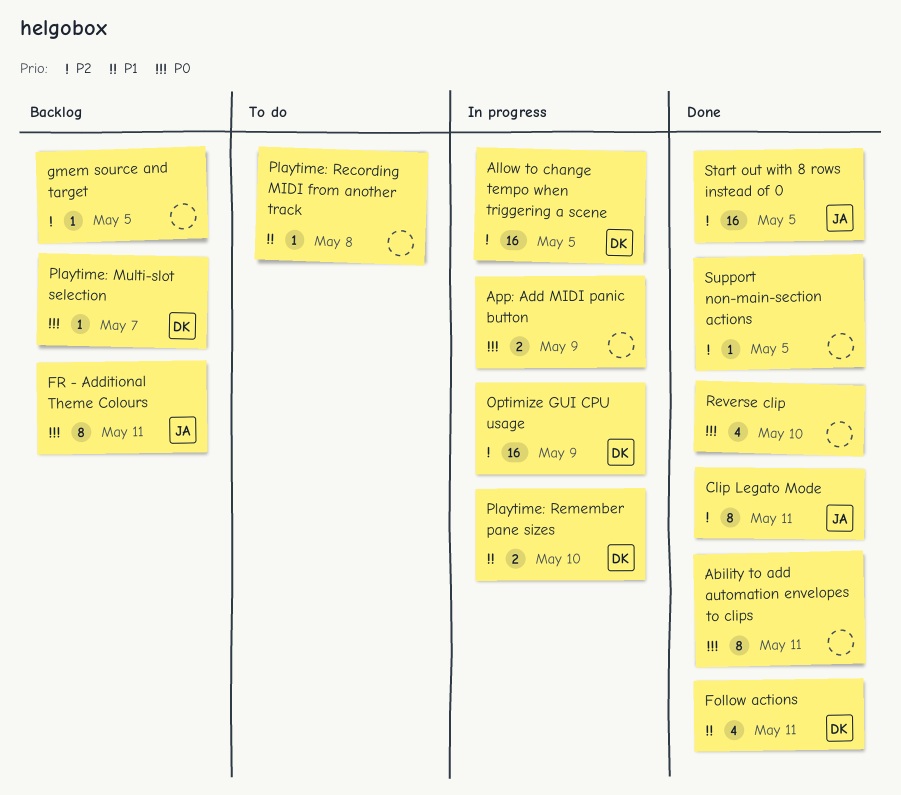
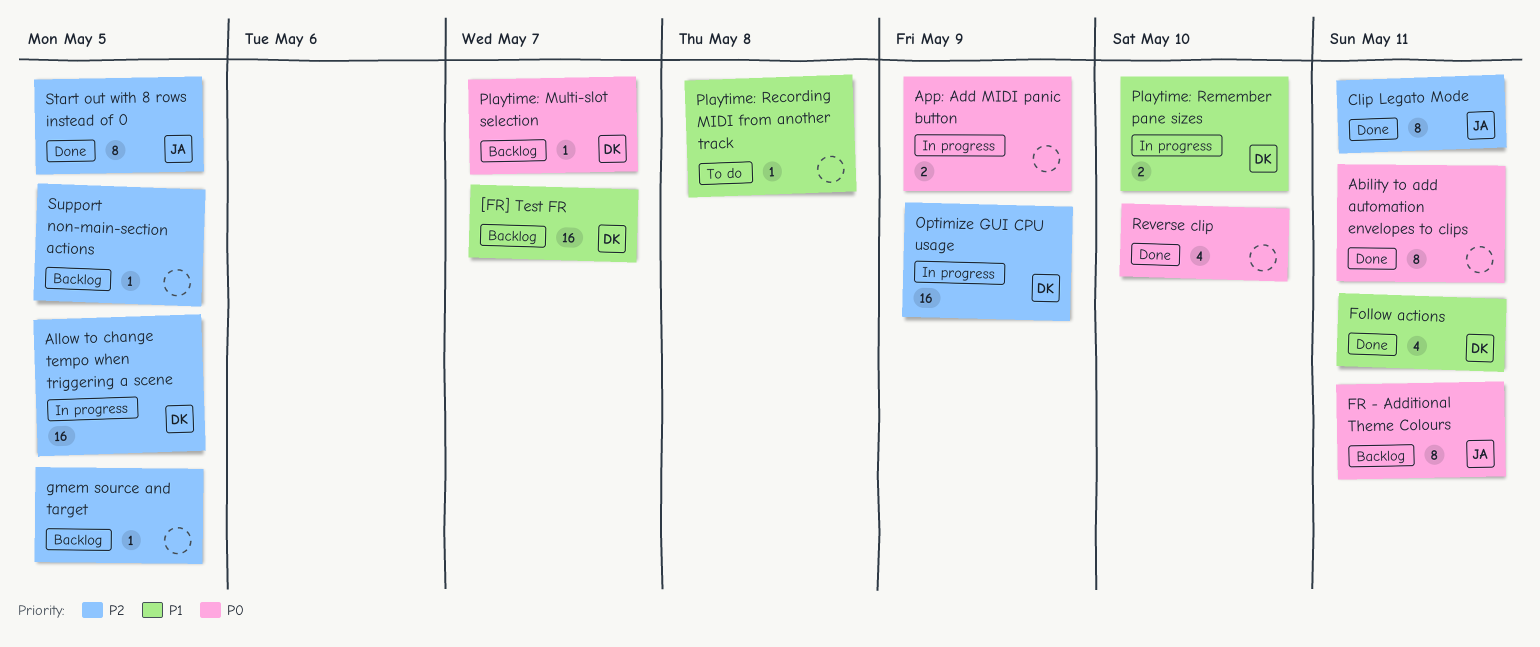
[FR] Test FR: none -> present
Start out with 8 rows instead of 0, estimate: 16 -> 8
Support non-main-section actions, status: Done -> Backlog

